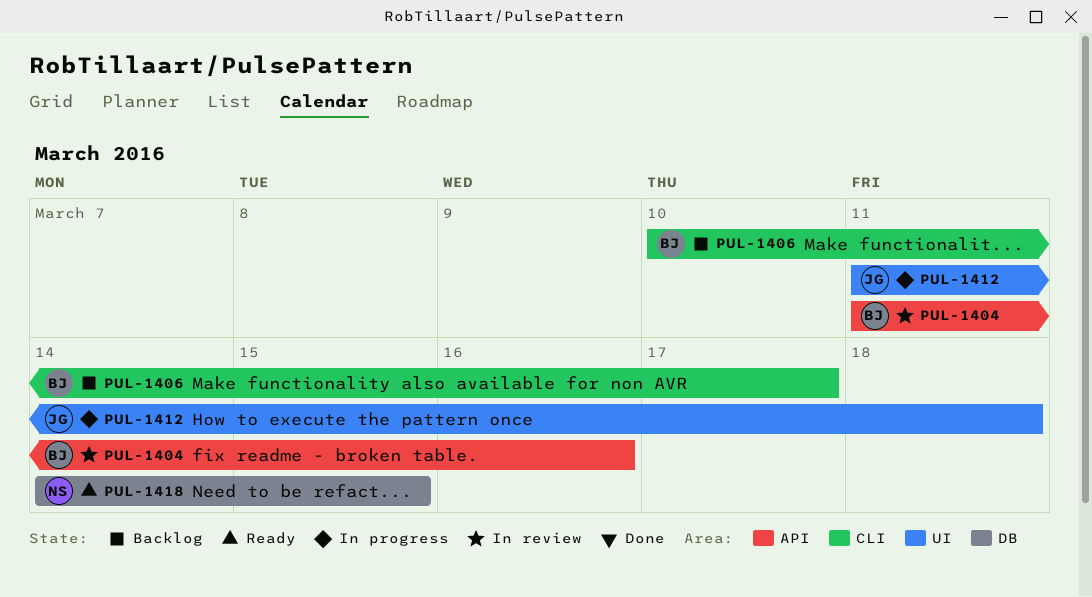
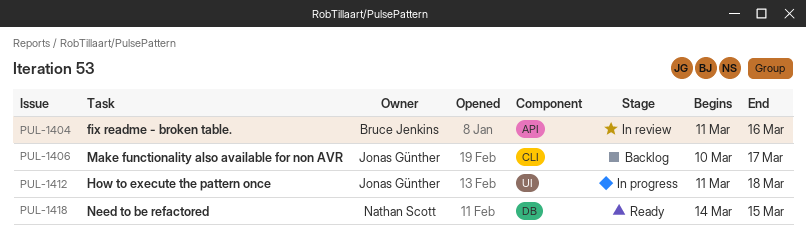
PUL-1406, owner: Bruce Jenkins -> Jonas Günther

